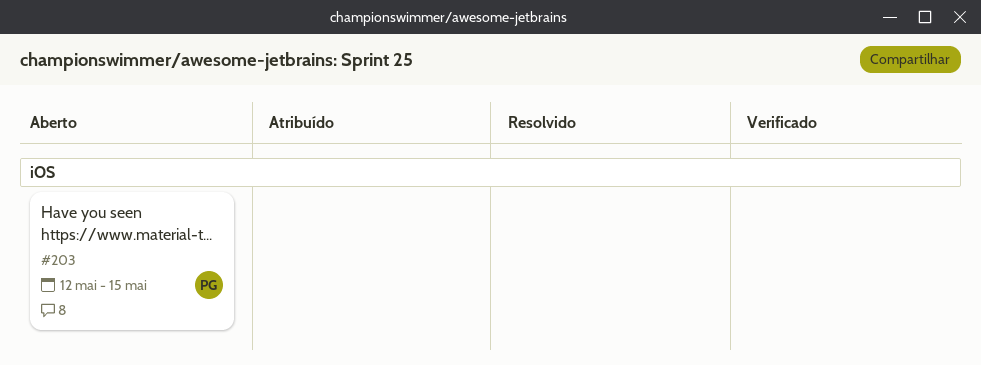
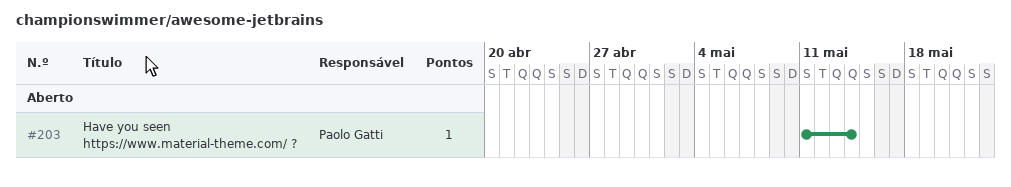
#203, start: May 12 -> May 11
#203, due: May 15 -> May 14

